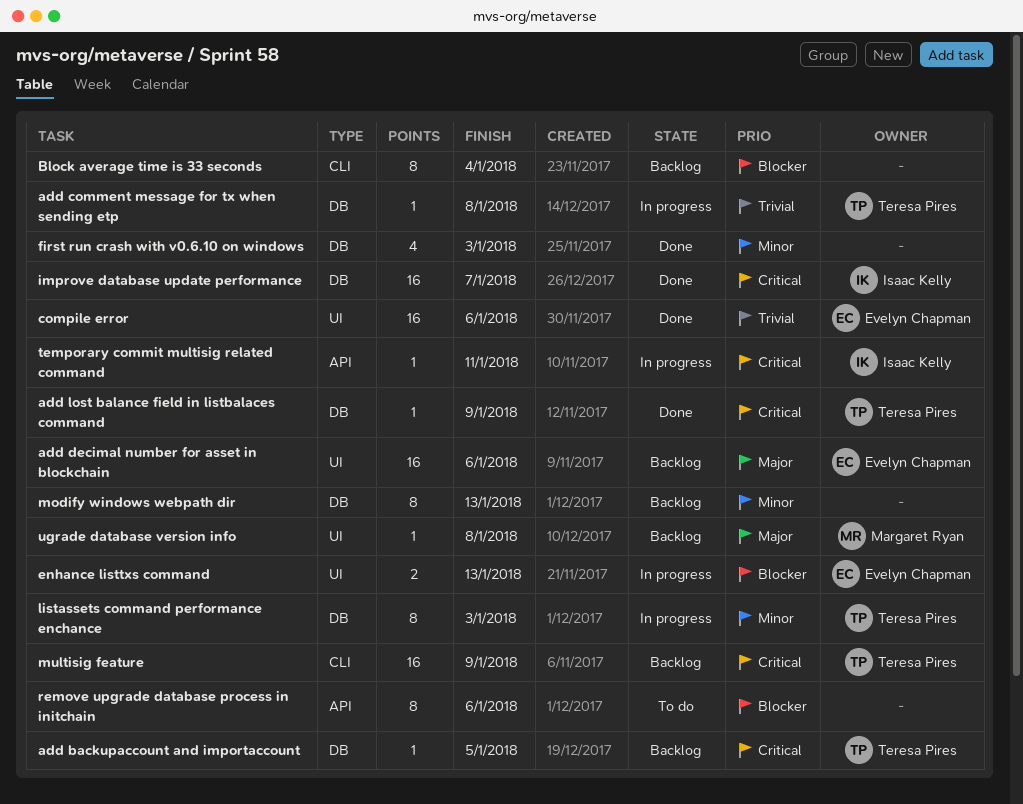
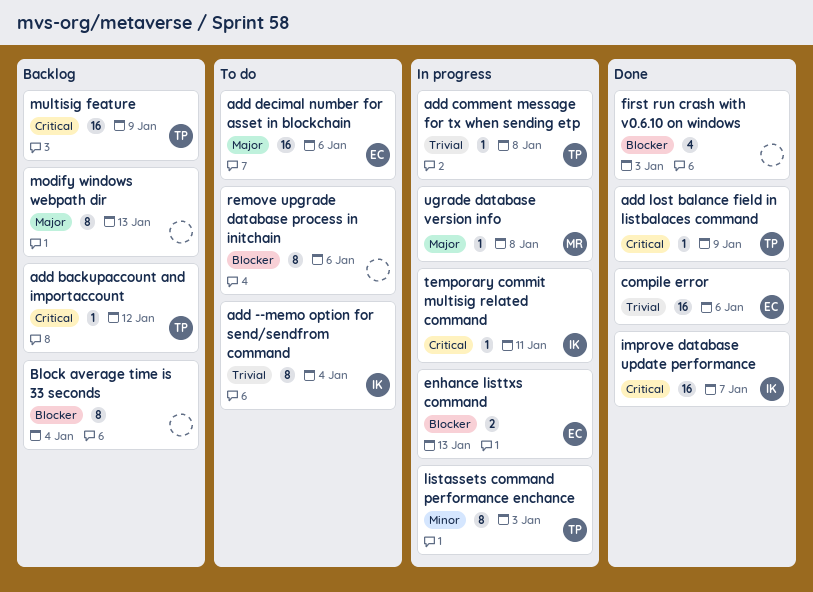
add --memo option for send/sendfrom command: none -> present
add backupaccount and importaccount, due: Jan 5 -> Jan 12
add decimal number for asset in blockchain, status: Backlog -> To do
first run crash with v0.6.10 on windows, priority: Minor -> Blocker
modify windows webpath dir, priority: Minor -> Major
ugrade database version info, status: Backlog -> In progress

